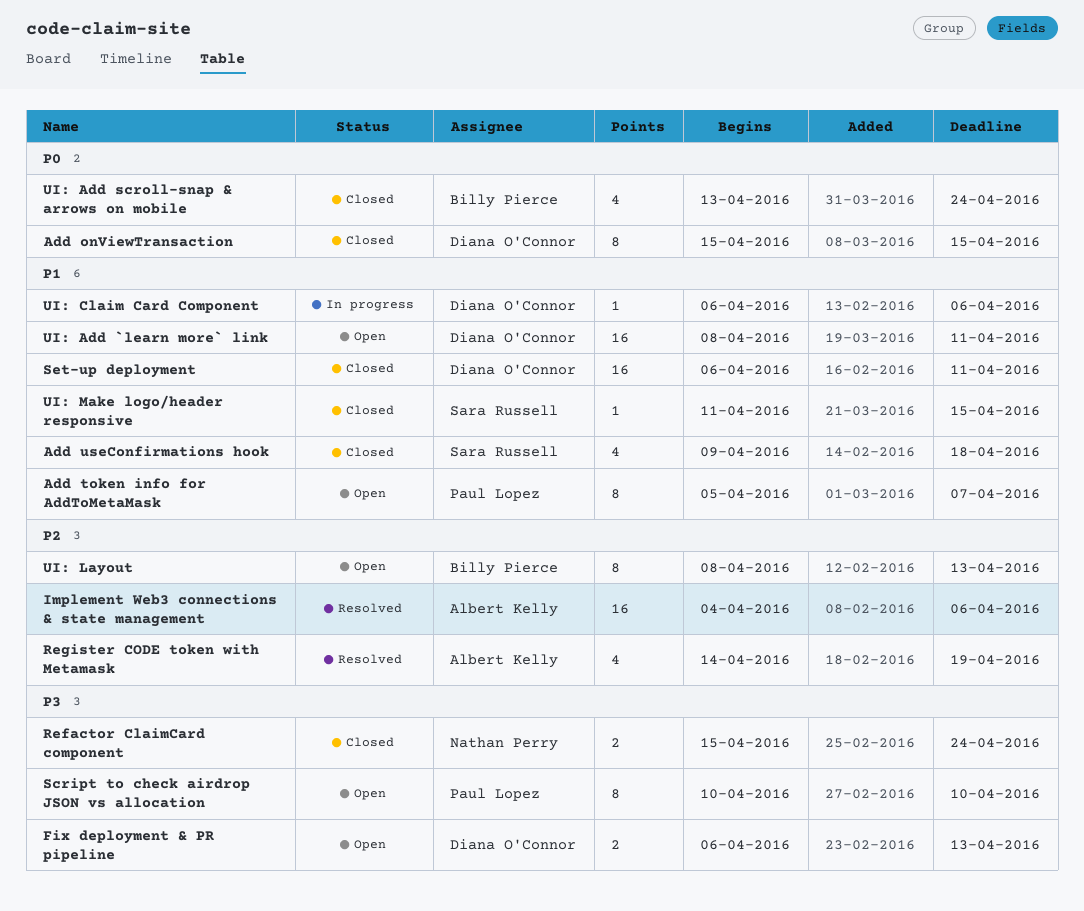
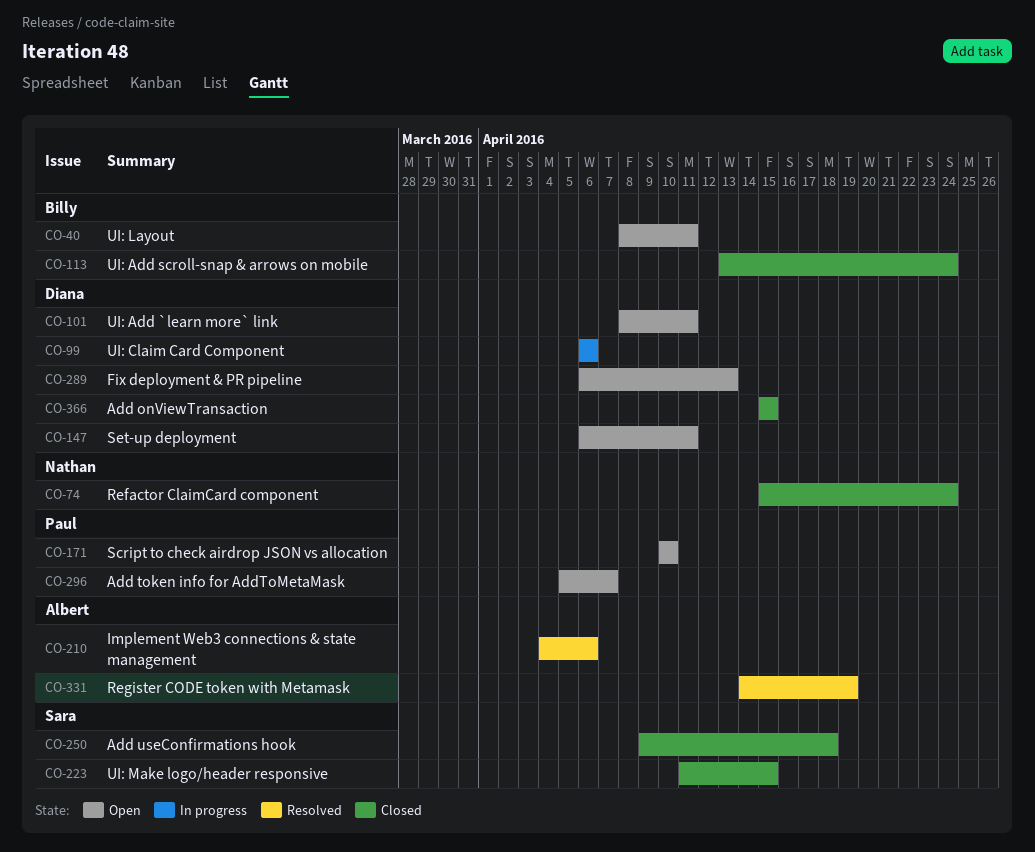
Set-up deployment, status: Closed -> Open
UI: Layout, due: Apr 13 -> Apr 11

